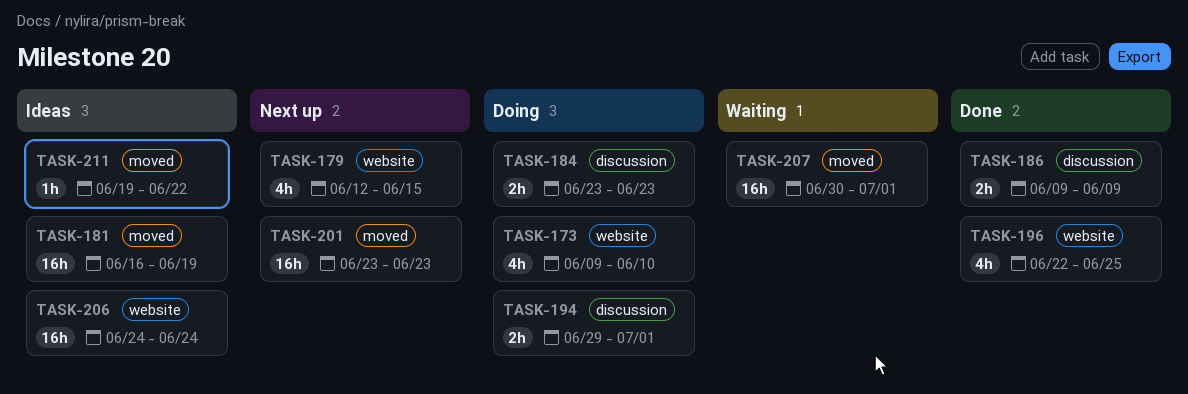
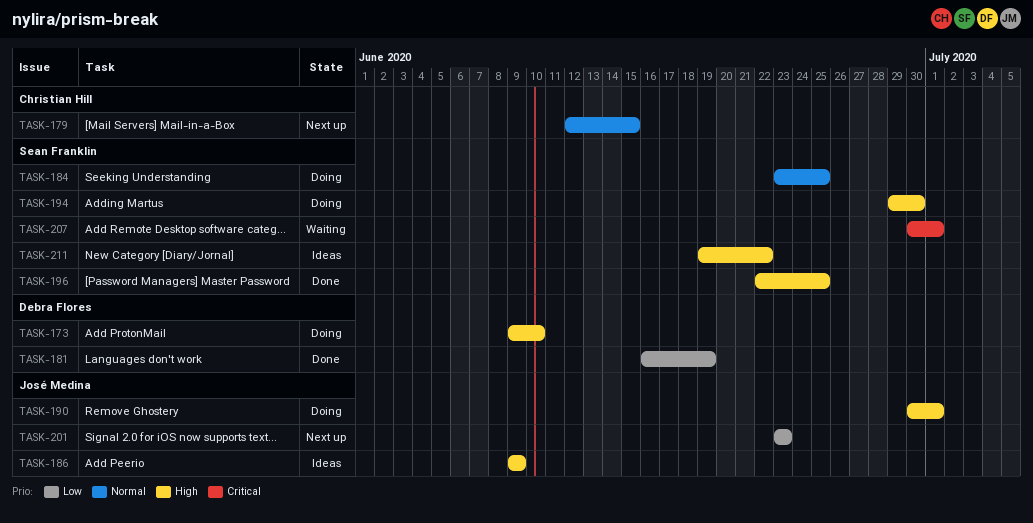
TASK-181, status: Ideas -> Done
TASK-184, due: Jun 23 -> Jun 25
TASK-186, status: Done -> Ideas
TASK-190: none -> present
TASK-194, due: Jul 1 -> Jun 30
TASK-206: present -> none

